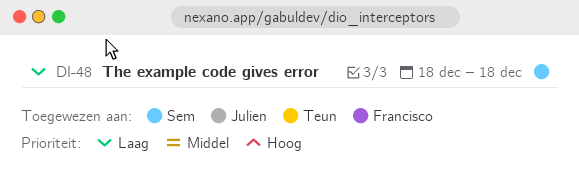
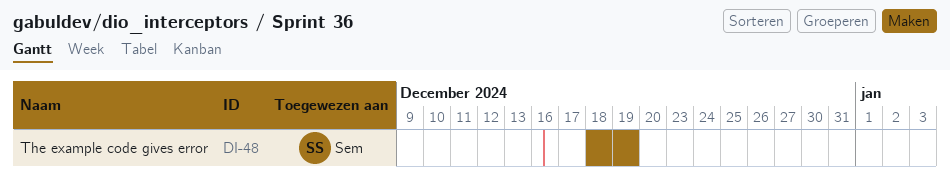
DI-48, due: Dec 18 -> Dec 19

